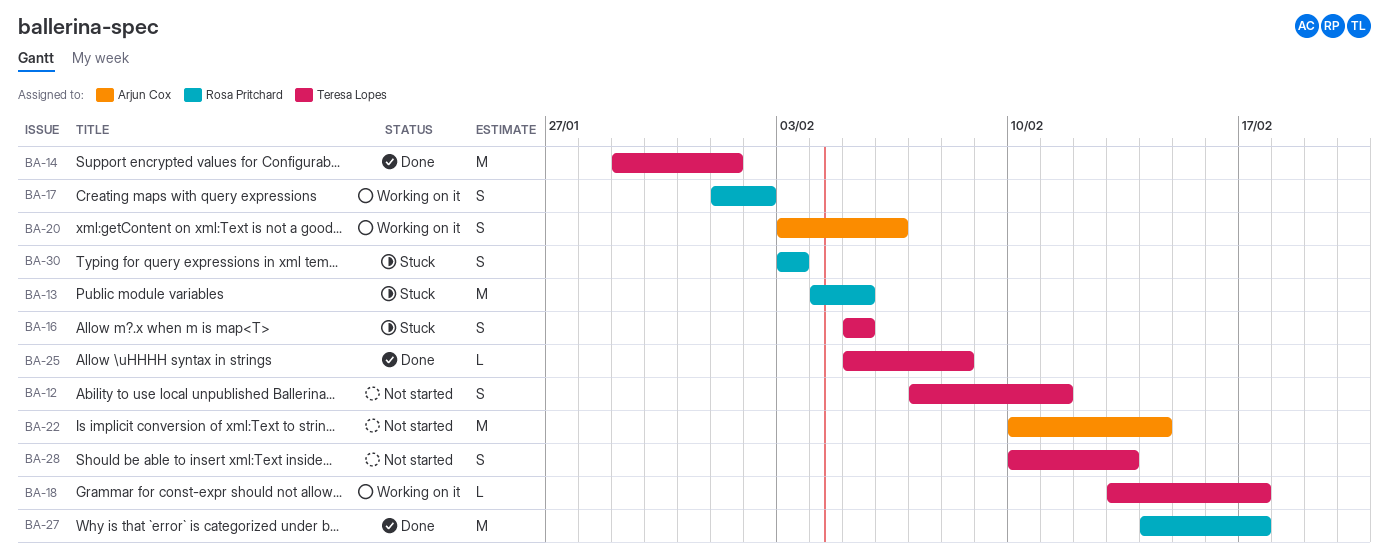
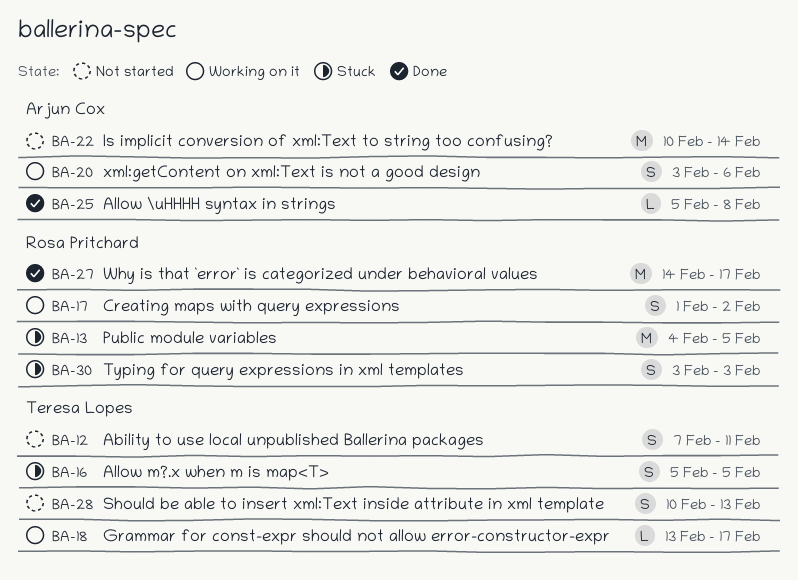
BA-14: present -> none
BA-25, owner: Teresa Lopes -> Arjun Cox

